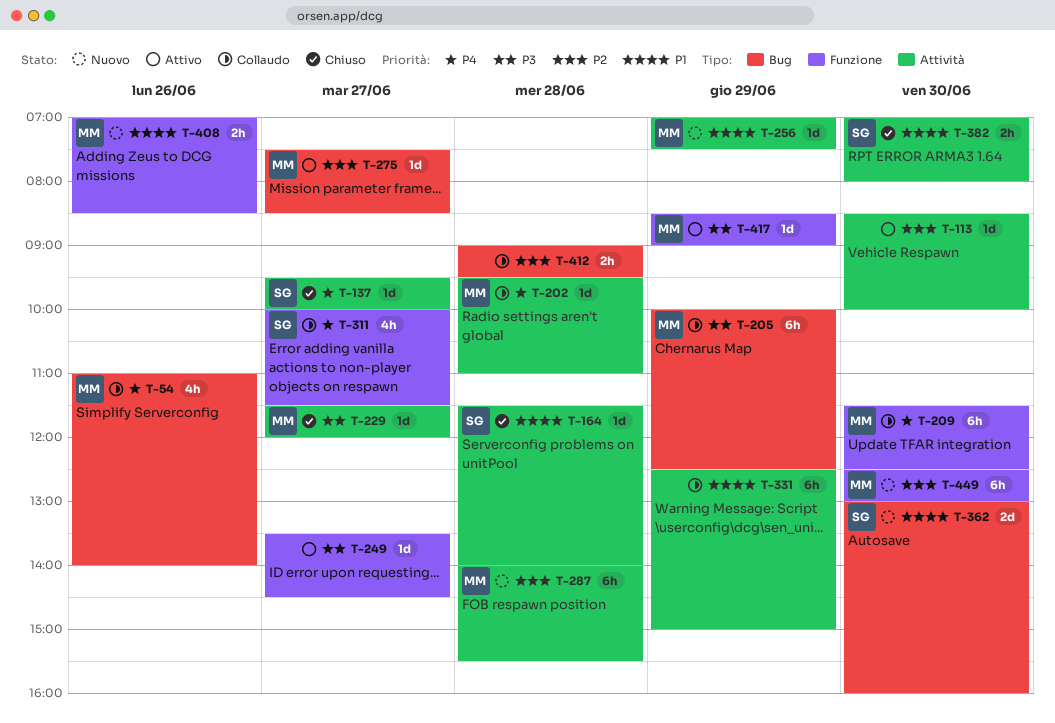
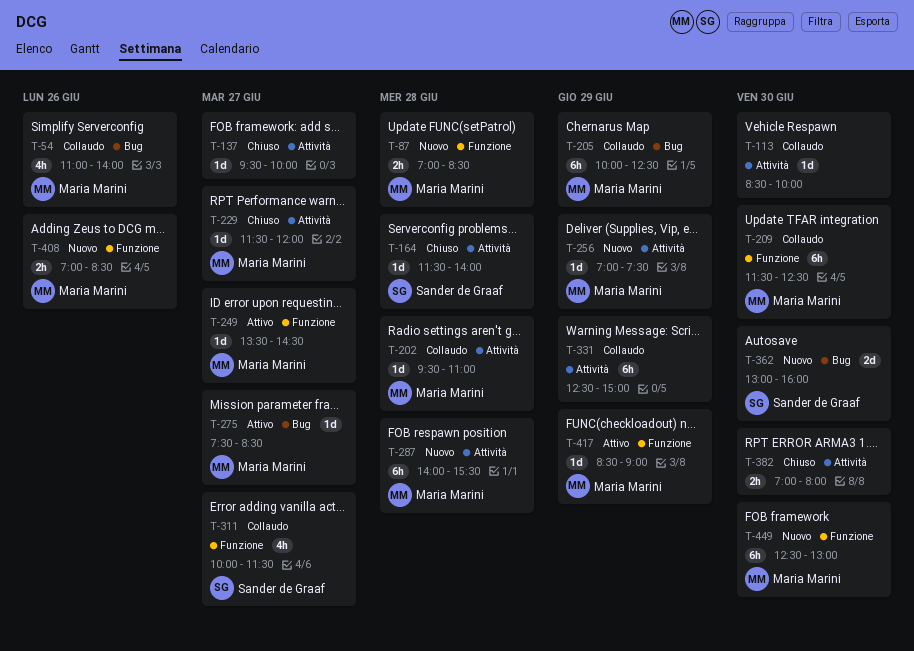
T-87: none -> present
T-113, status: Attivo -> Collaudo
T-137, owner: Sander de Graaf -> none
T-249, owner: none -> Maria Marini
T-382, owner: Sander de Graaf -> none
T-412: present -> none

